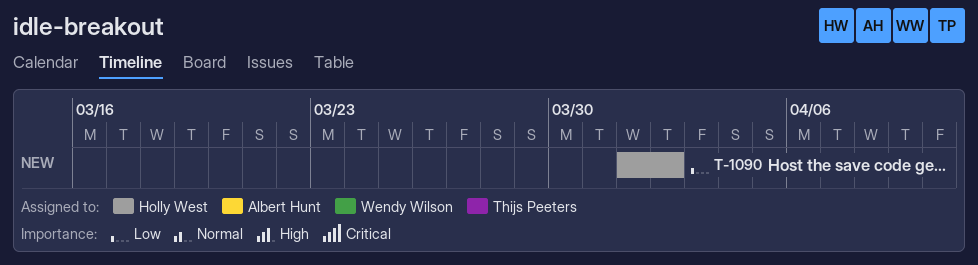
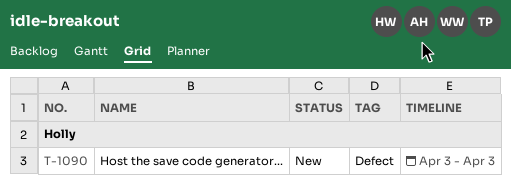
T-1090, start: Apr 1 -> Apr 3
T-1090, due: Apr 2 -> Apr 3

